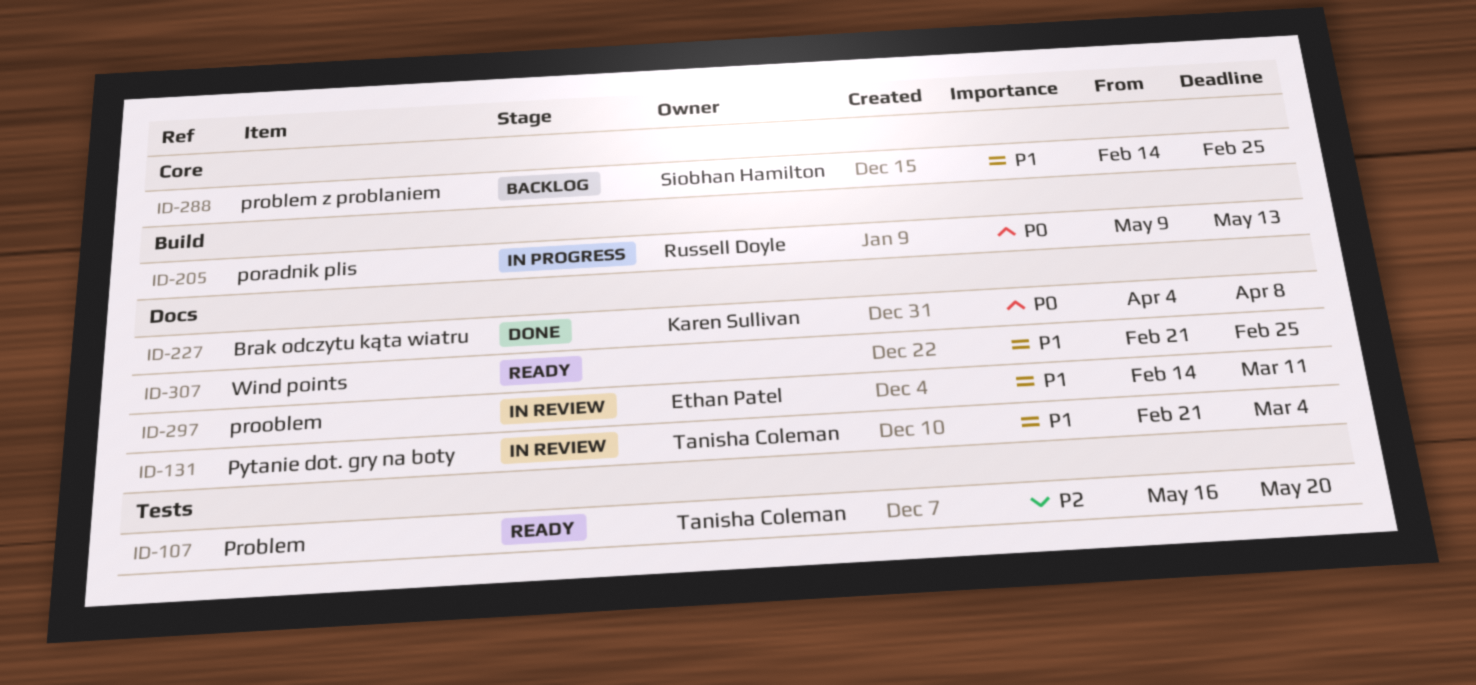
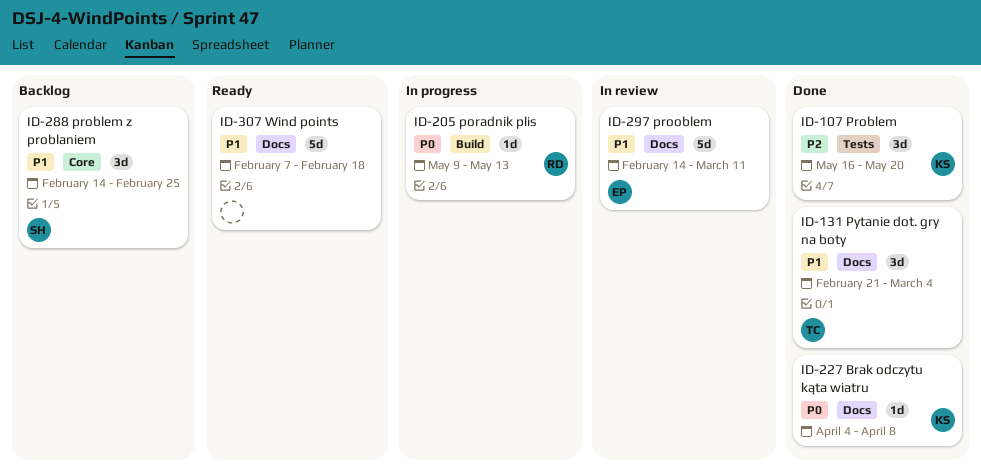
ID-107, status: Ready -> Done
ID-107, owner: Tanisha Coleman -> Karen Sullivan
ID-131, status: In review -> Done
ID-307, start: Feb 21 -> Feb 7
ID-307, due: Feb 25 -> Feb 18

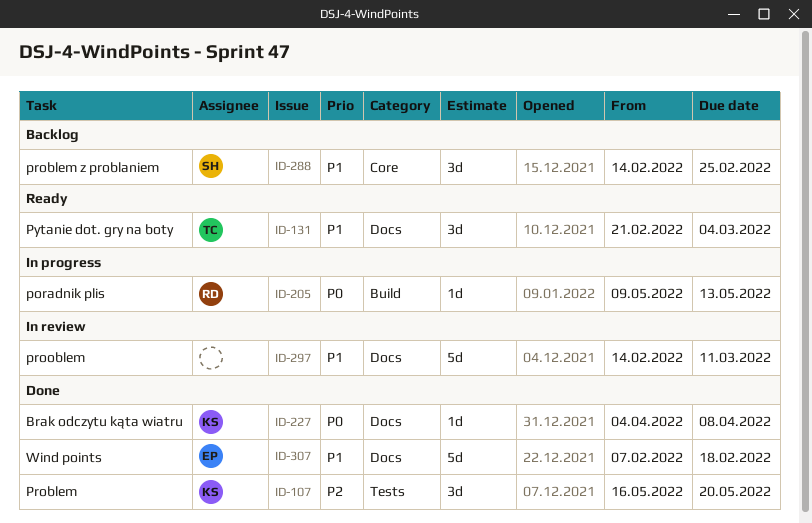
ID-131, status: Done -> Ready
ID-297, owner: EP -> none
ID-307, status: Ready -> Done
ID-307, owner: none -> EP

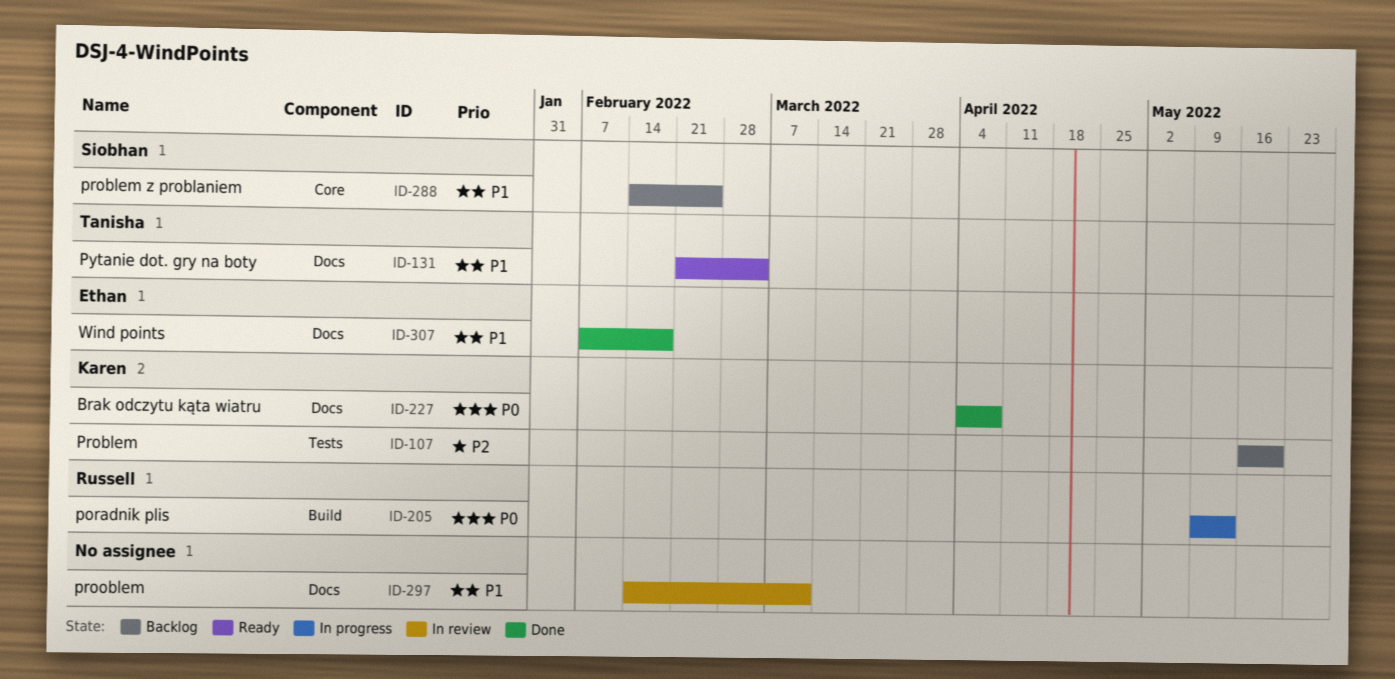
ID-107, status: Done -> Backlog

